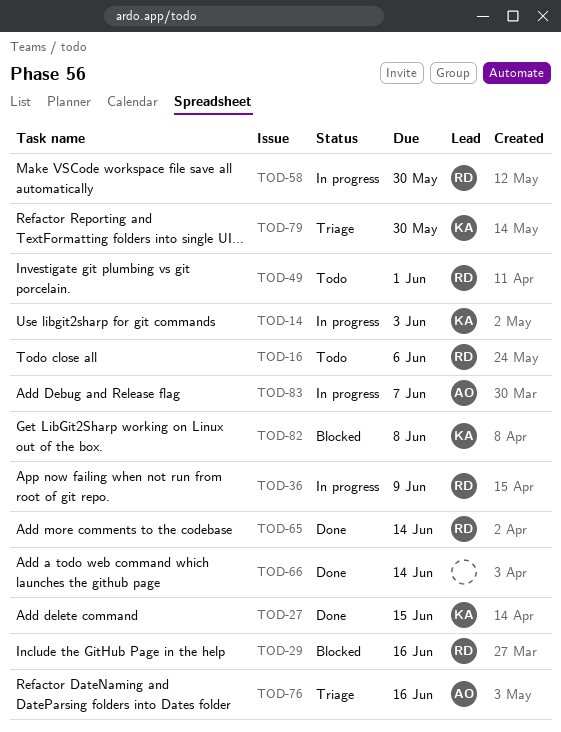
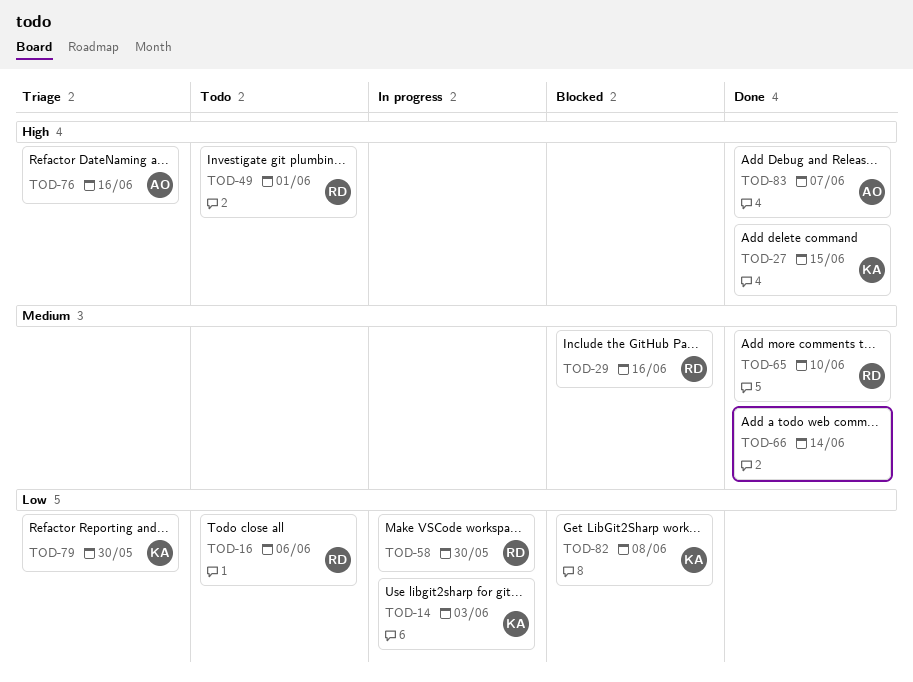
TOD-36: present -> none
TOD-65, due: Jun 14 -> Jun 10
TOD-83, status: In progress -> Done

